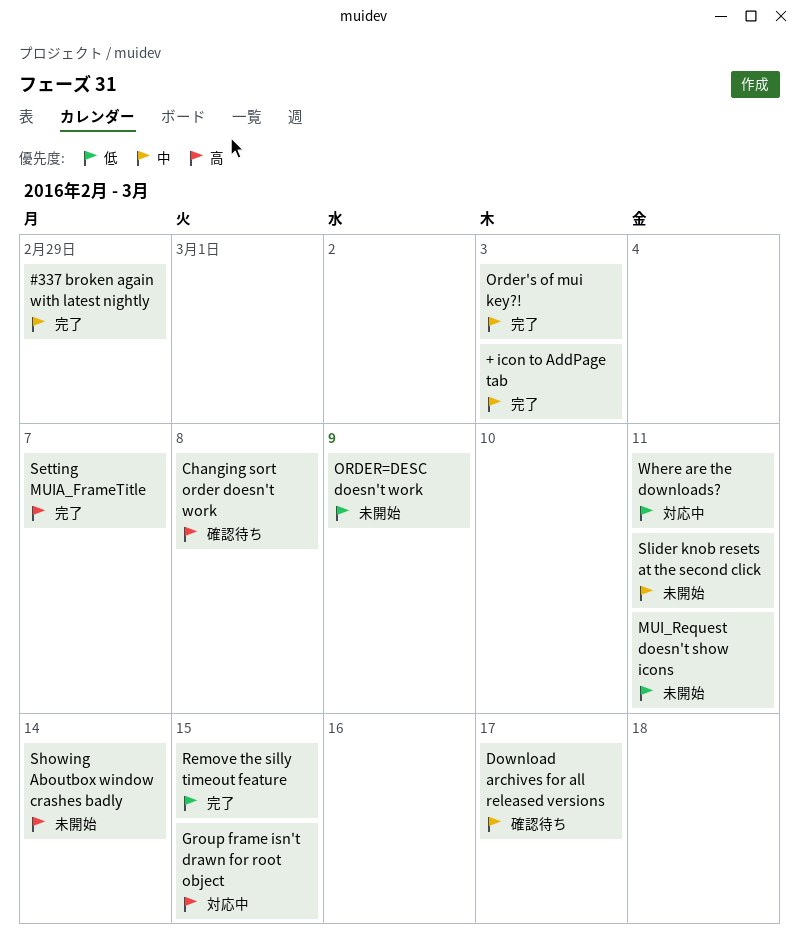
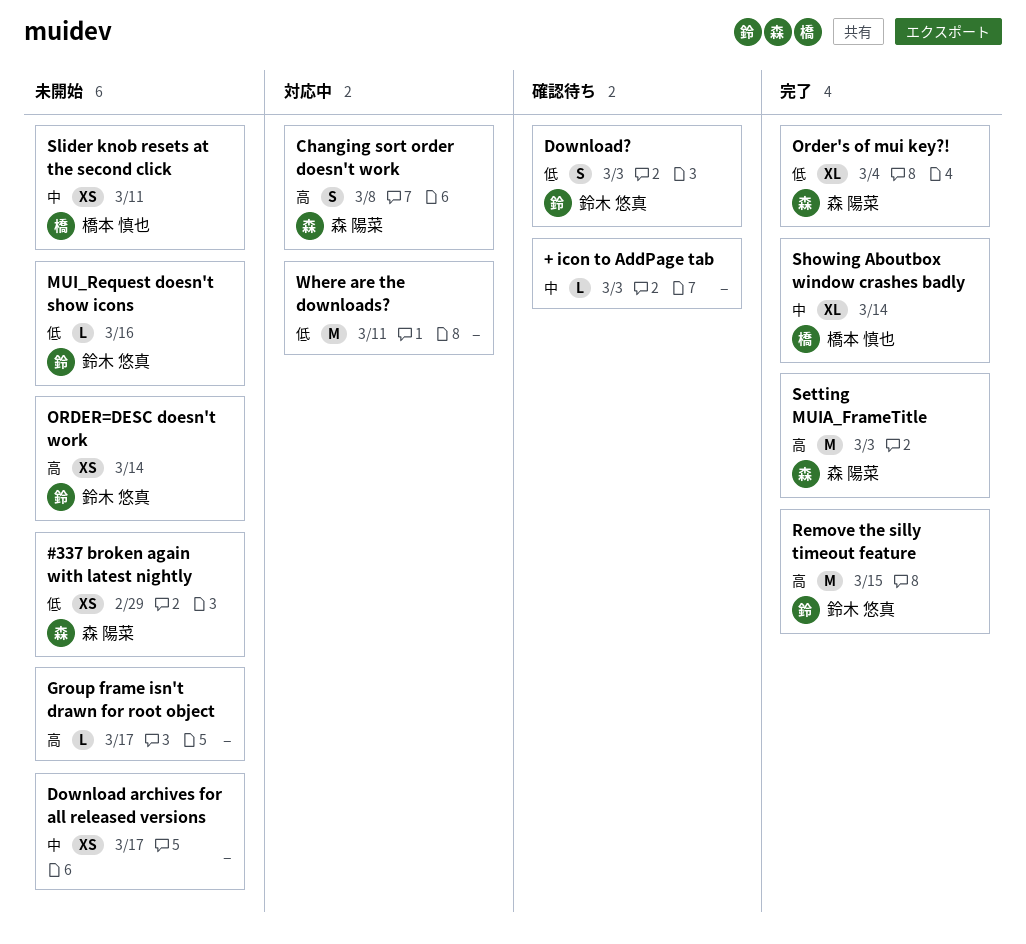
#337 broken again with latest nightly, status: 完了 -> 未開始
#337 broken again with latest nightly, priority: 中 -> 低
+ icon to AddPage tab, status: 完了 -> 確認待ち
Changing sort order doesn't work, status: 確認待ち -> 対応中
Download archives for all released versions, status: 確認待ち -> 未開始
Download?: none -> present
Group frame isn't drawn for root object, status: 対応中 -> 未開始
Group frame isn't drawn for root object, due: Mar 15 -> Mar 17
MUI_Request doesn't show icons, due: Mar 11 -> Mar 16
Order's of mui key?!, priority: 中 -> 低
Order's of mui key?!, due: Mar 3 -> Mar 4
ORDER=DESC doesn't work, priority: 低 -> 高
ORDER=DESC doesn't work, due: Mar 9 -> Mar 14
Remove the silly timeout feature, priority: 低 -> 高
Setting MUIA_FrameTitle, due: Mar 7 -> Mar 3
Showing Aboutbox window crashes badly, status: 未開始 -> 完了
Showing Aboutbox window crashes badly, priority: 高 -> 中

